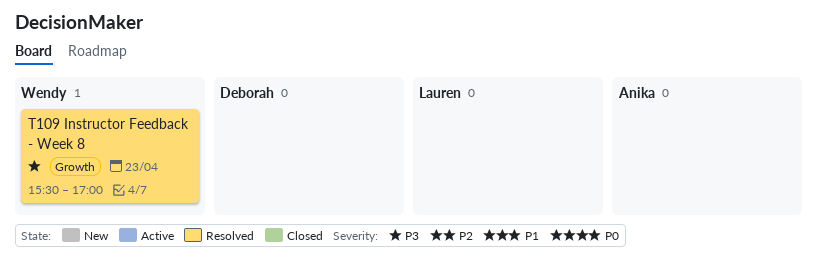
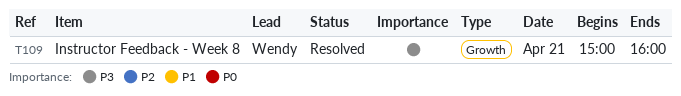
T109, day: Apr 23 -> Apr 21
T109, begins: 15:30 -> 15:00
T109, ends: 17:00 -> 16:00

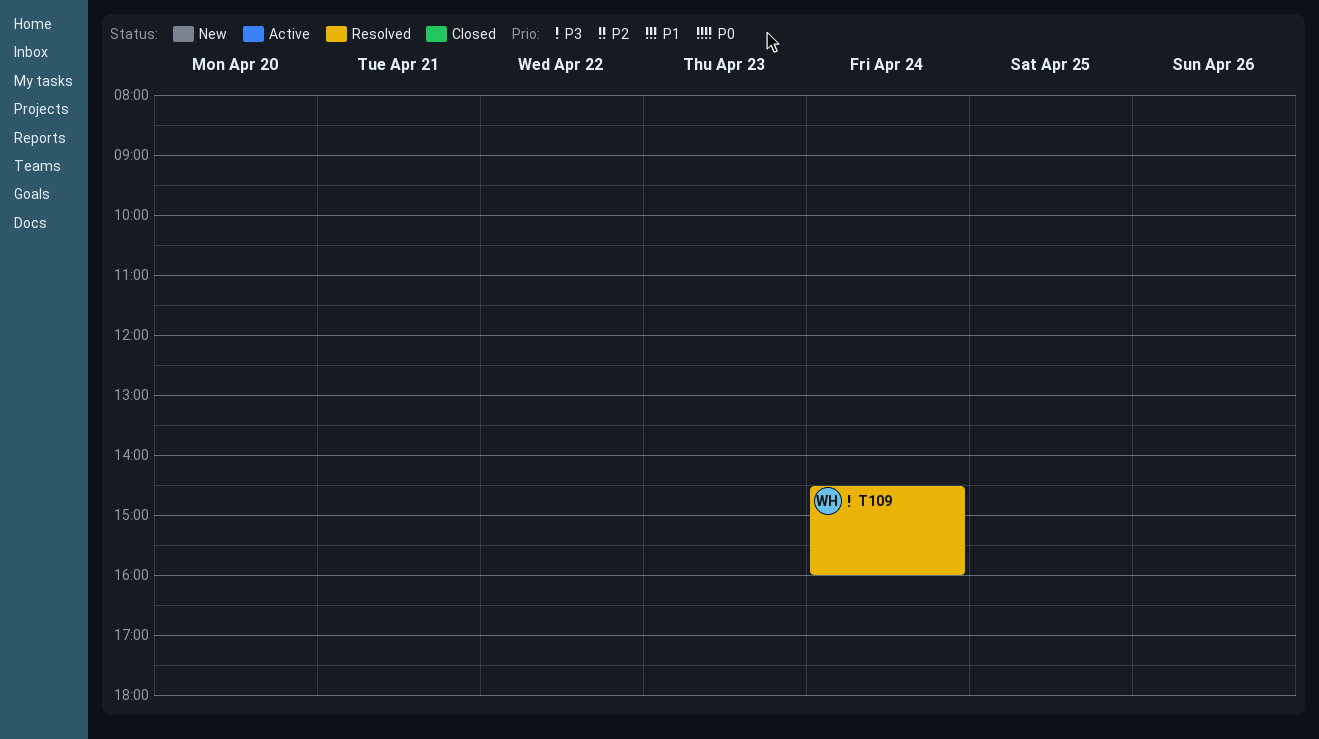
T109, day: Apr 21 -> Apr 24
T109, begins: 15:00 -> 14:30

